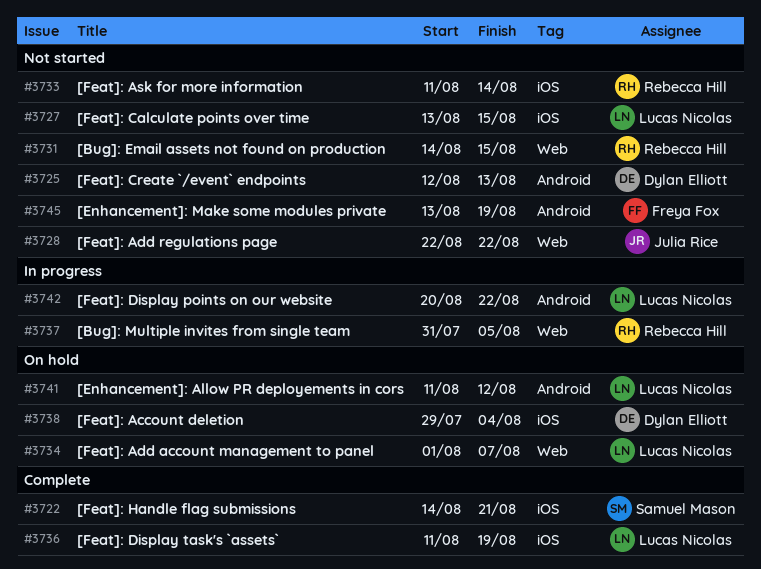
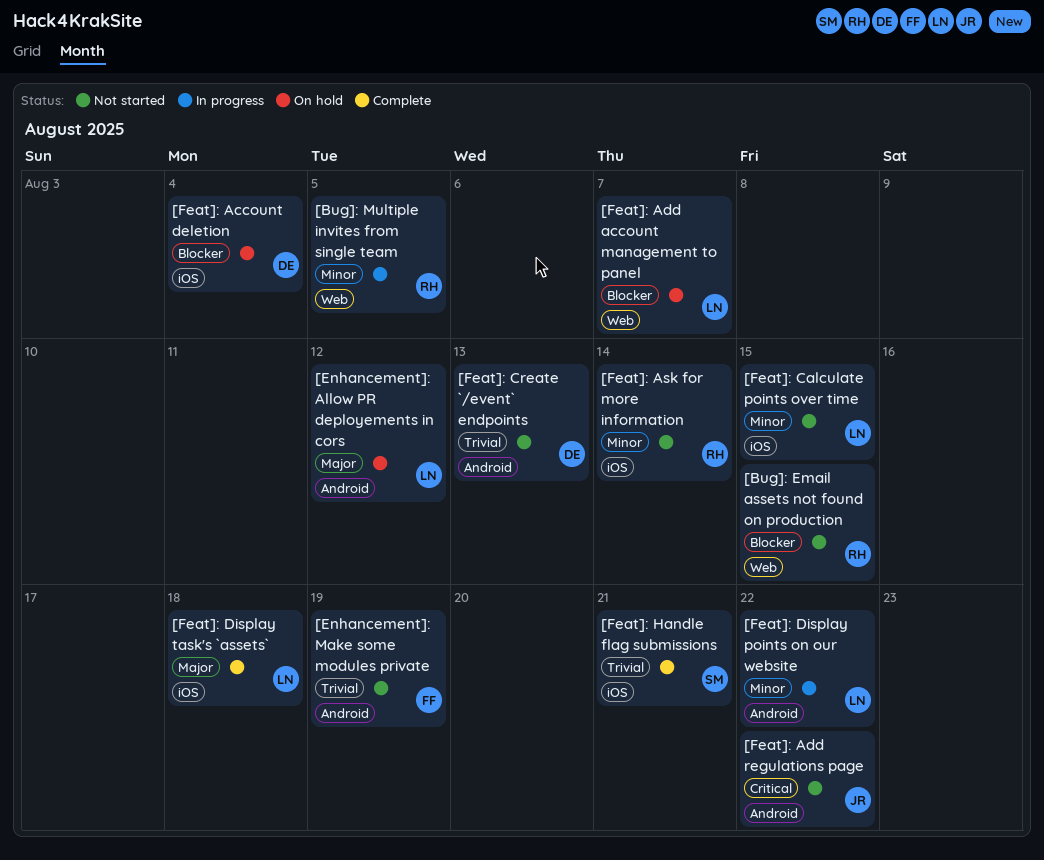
[Feat]: Add regulations page, label: Web -> Android
[Feat]: Display task's `assets`, due: Aug 19 -> Aug 18

